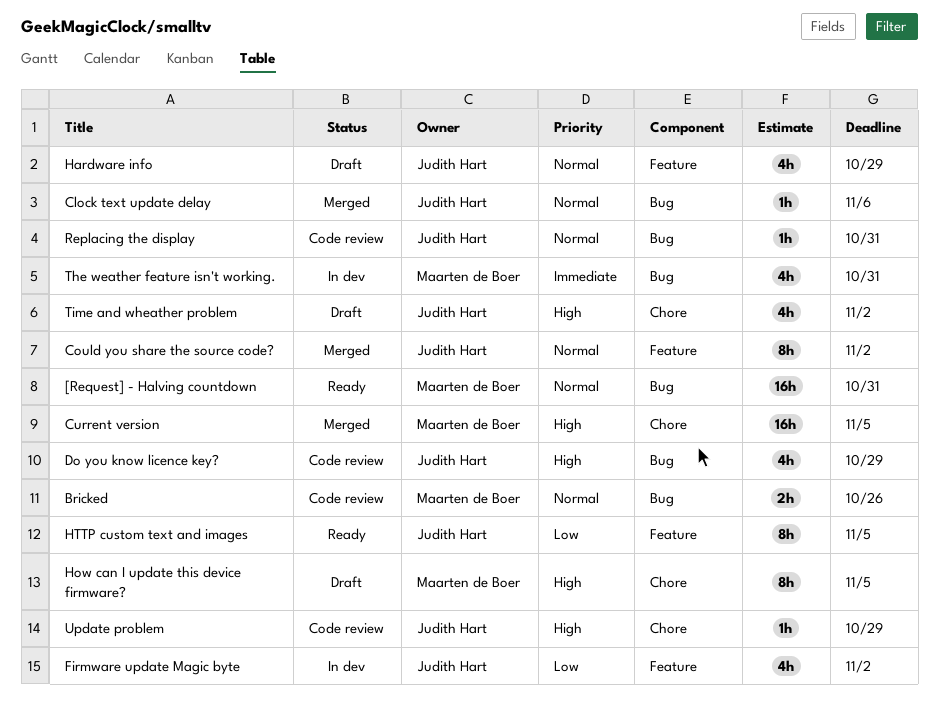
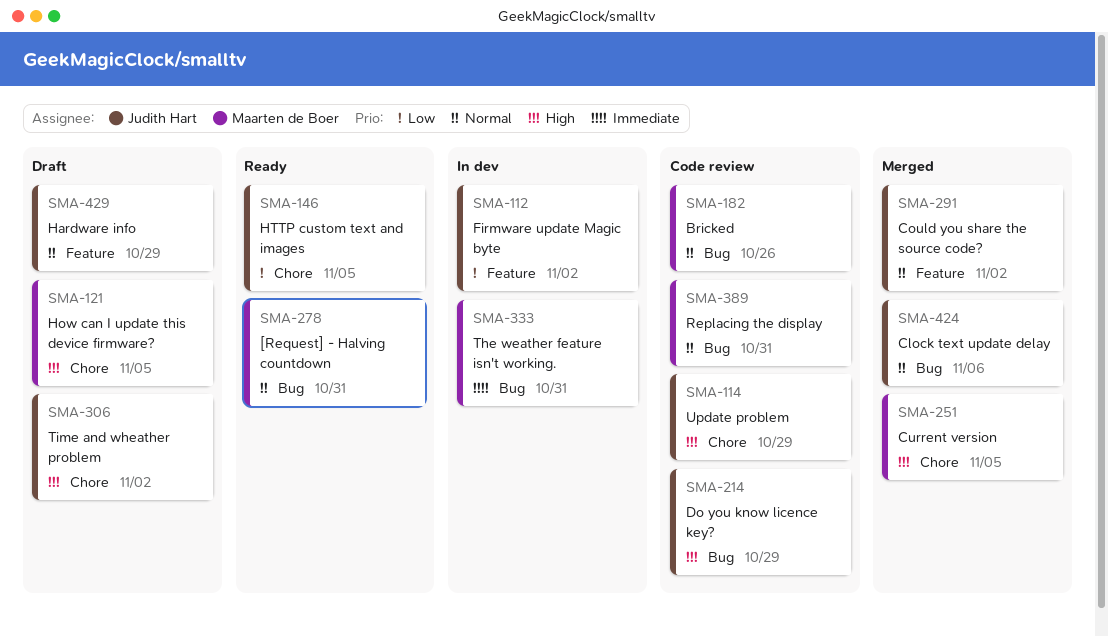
HTTP custom text and images, label: Feature -> Chore
Replacing the display, owner: Judith Hart -> Maarten de Boer

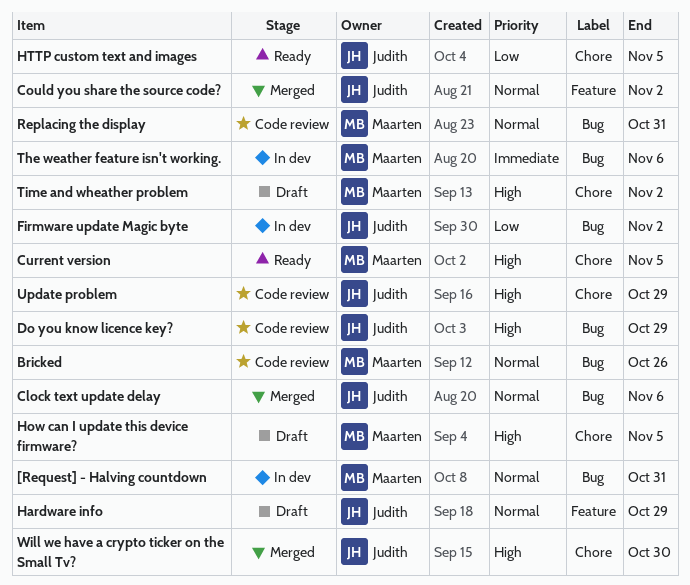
[Request] - Halving countdown, status: Ready -> In dev
Current version, status: Merged -> Ready
Firmware update Magic byte, label: Feature -> Bug
The weather feature isn't working., due: Oct 31 -> Nov 6
Time and wheather problem, owner: Judith Hart -> Maarten de Boer
Will we have a crypto ticker on the Small Tv?: none -> present

